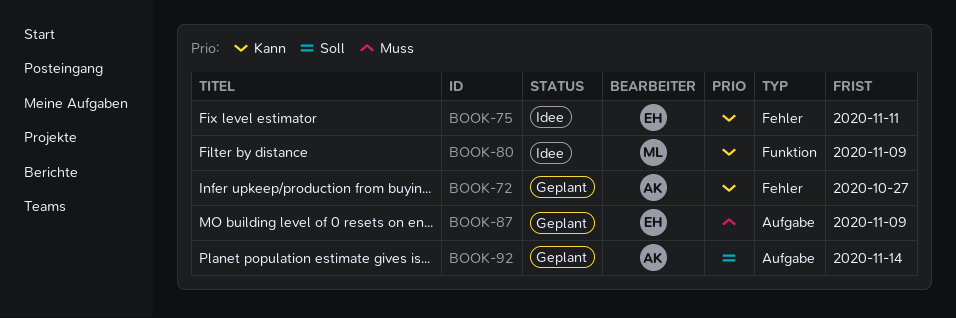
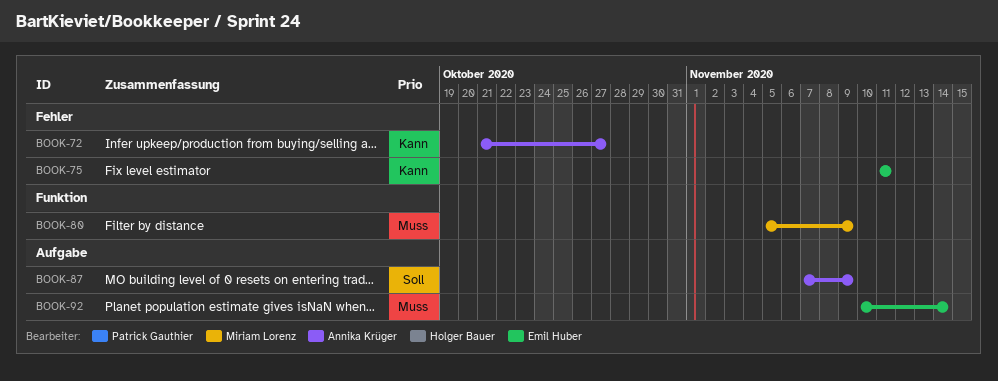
BOOK-80, priority: Kann -> Muss
BOOK-87, owner: Emil Huber -> Annika Krüger
BOOK-87, priority: Muss -> Soll
BOOK-92, owner: Annika Krüger -> Emil Huber
BOOK-92, priority: Soll -> Muss

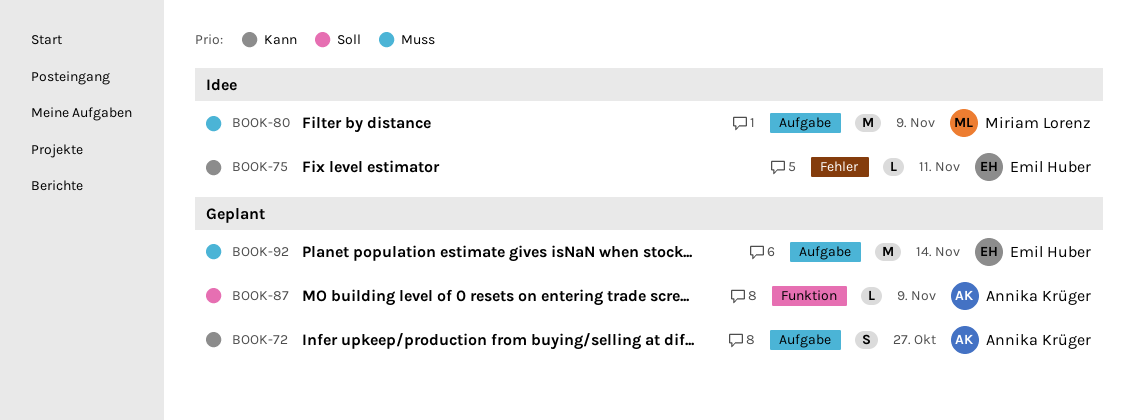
BOOK-72, label: Fehler -> Aufgabe
BOOK-80, label: Funktion -> Aufgabe
BOOK-87, label: Aufgabe -> Funktion

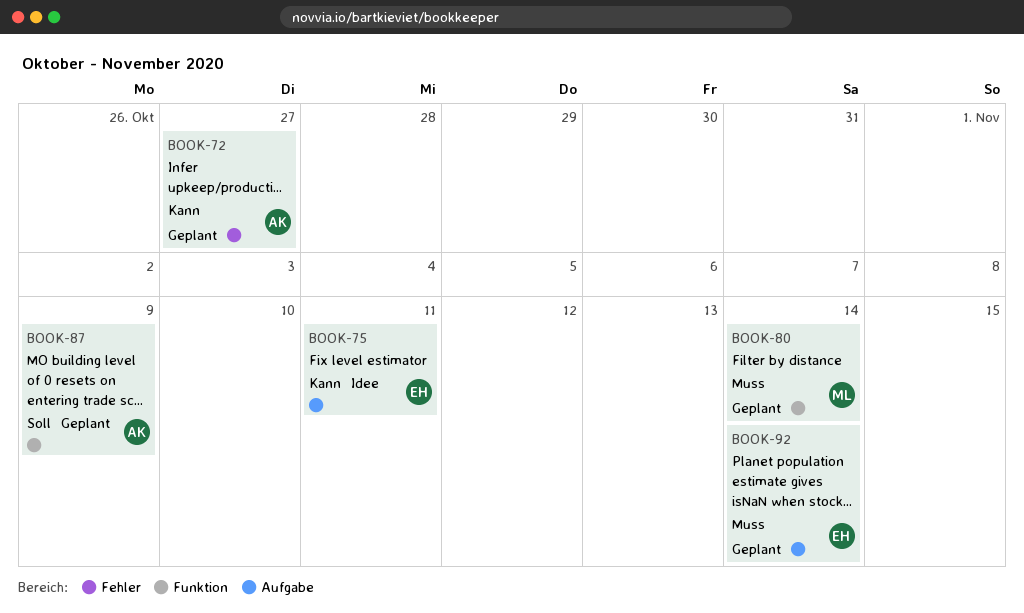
BOOK-72, label: Aufgabe -> Fehler
BOOK-75, label: Fehler -> Aufgabe
BOOK-80, status: Idee -> Geplant
BOOK-80, label: Aufgabe -> Funktion
BOOK-80, due: Nov 9 -> Nov 14

